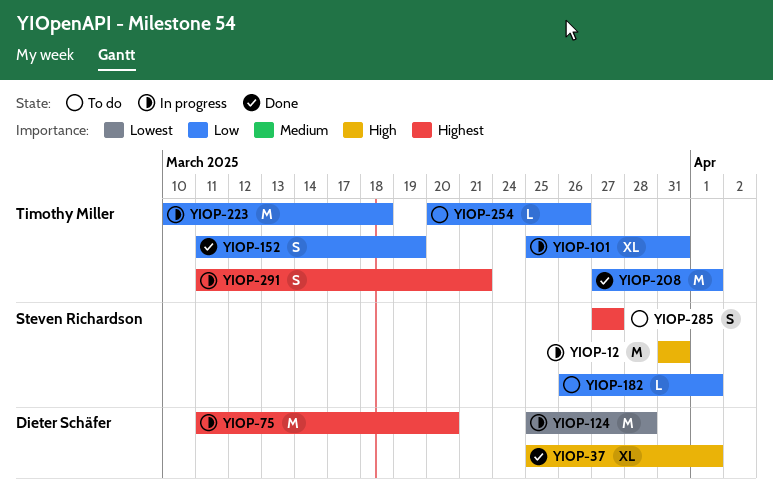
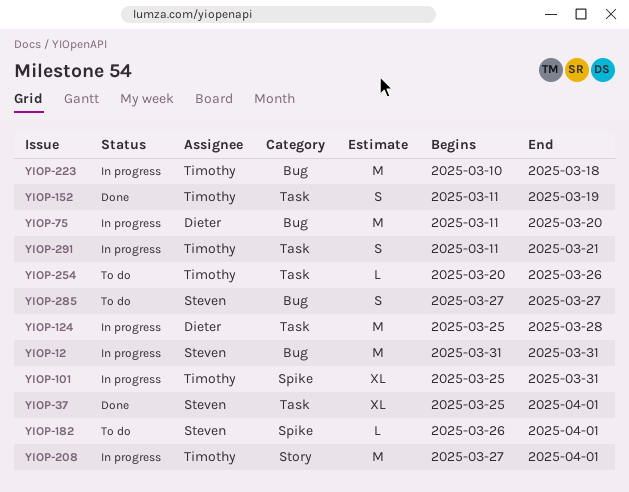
YIOP-37, owner: Dieter Schäfer -> Steven Richardson
YIOP-208, status: Done -> In progress

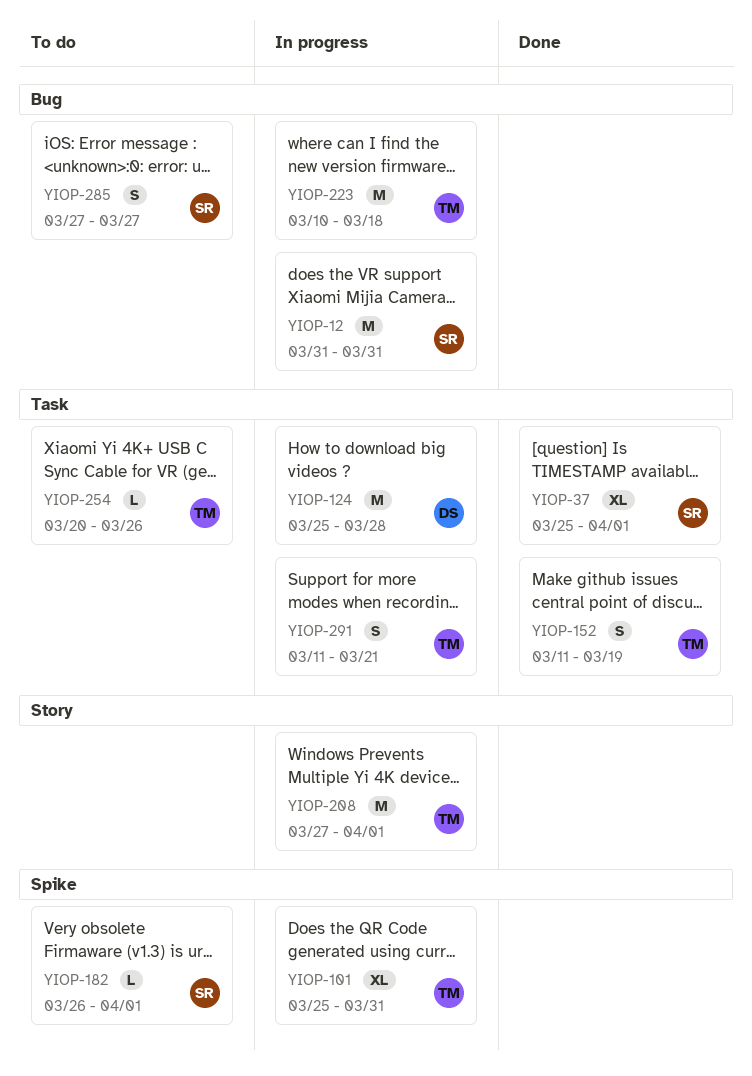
YIOP-75: present -> none

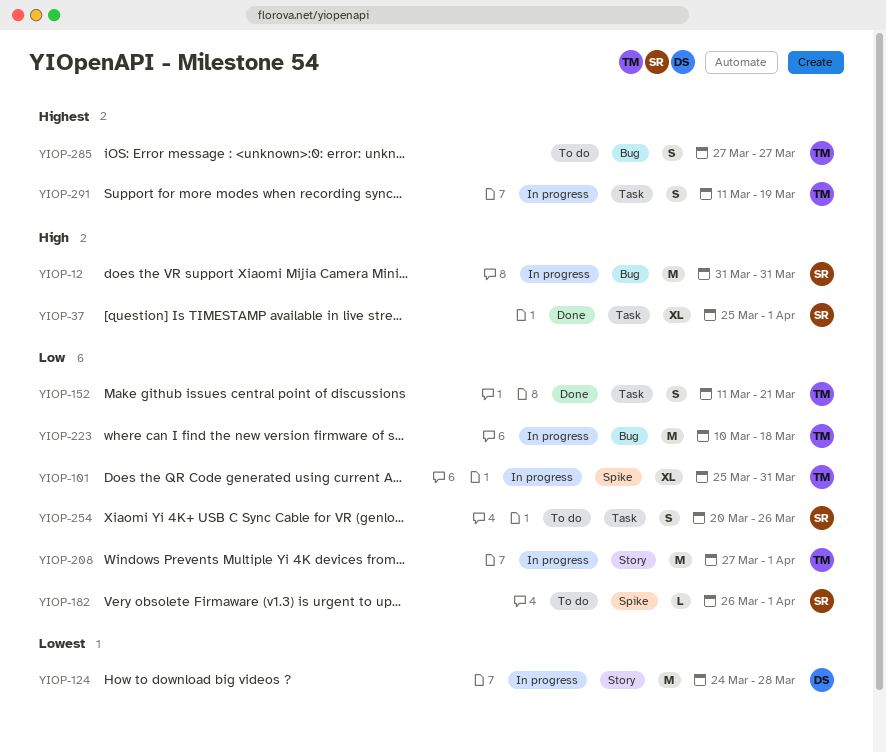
YIOP-124, label: Task -> Story
YIOP-124, start: Mar 25 -> Mar 24
YIOP-152, due: Mar 19 -> Mar 21
YIOP-254, owner: TM -> SR
YIOP-254, estimate: L -> S
YIOP-285, owner: SR -> TM
YIOP-291, due: Mar 21 -> Mar 19

